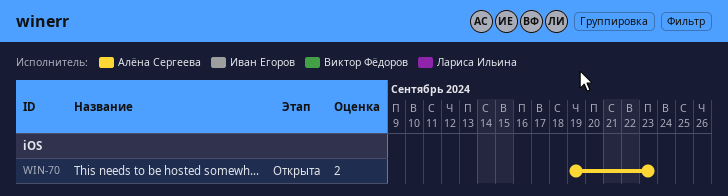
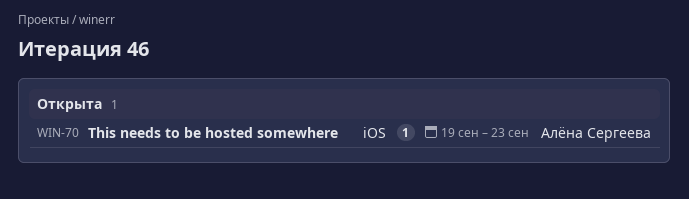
WIN-70, estimate: 2 -> 1

